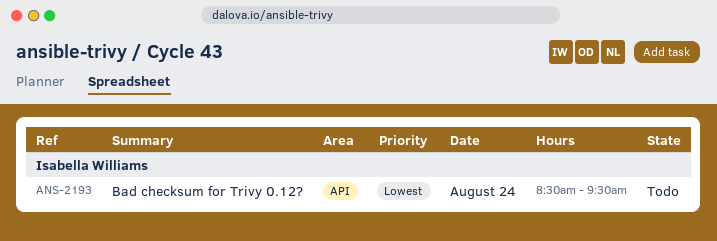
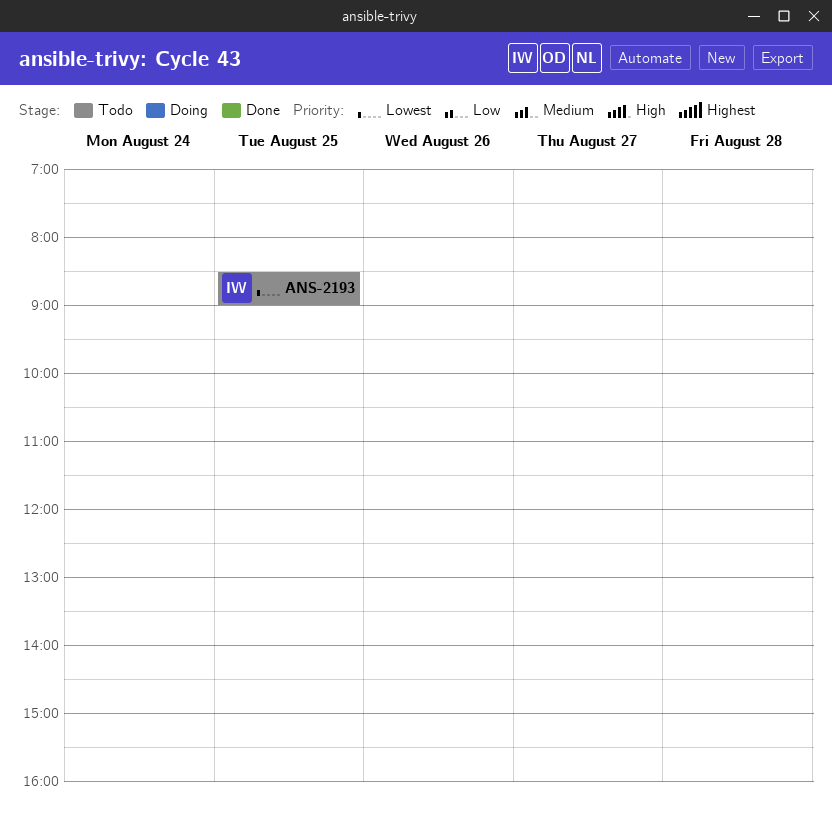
ANS-2193, day: Aug 24 -> Aug 25
ANS-2193, ends: 09:30 -> 09:00

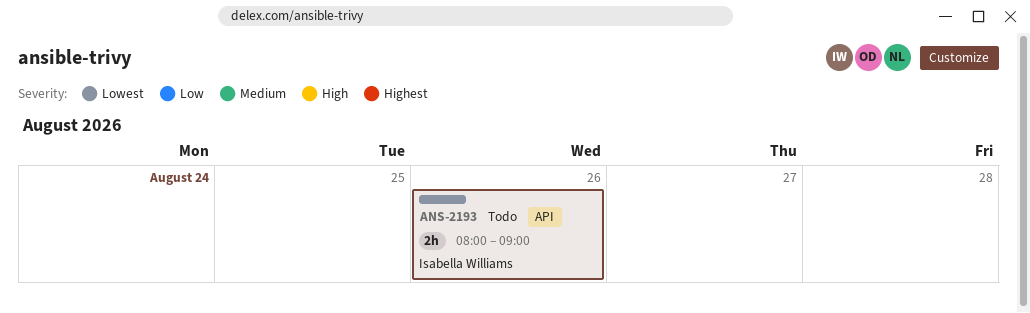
ANS-2193, day: Aug 25 -> Aug 26
ANS-2193, begins: 08:30 -> 08:00

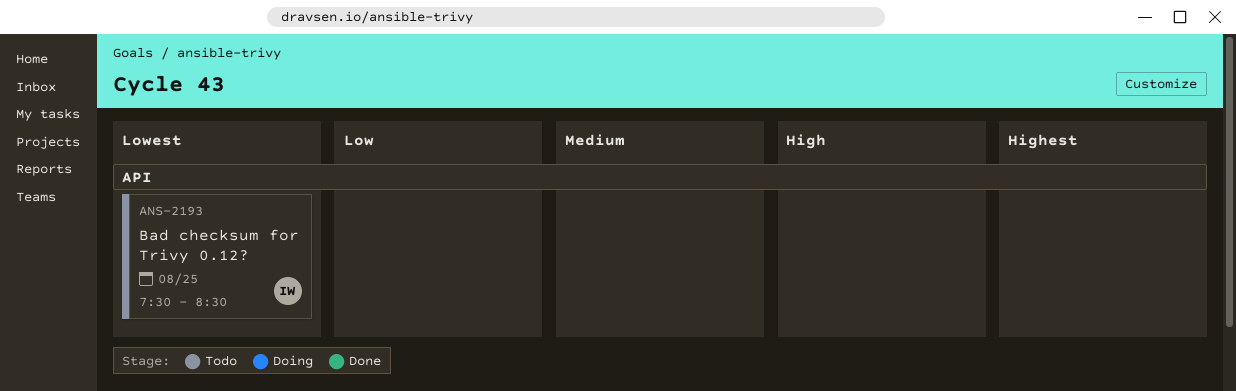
ANS-2193, day: Aug 26 -> Aug 25
ANS-2193, begins: 08:00 -> 07:30
ANS-2193, ends: 09:00 -> 08:30

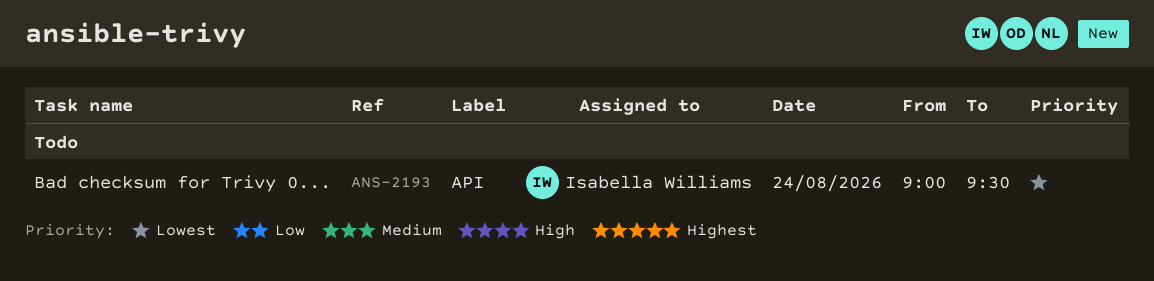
ANS-2193, day: Aug 25 -> Aug 24
ANS-2193, begins: 07:30 -> 09:00
ANS-2193, ends: 08:30 -> 09:30

